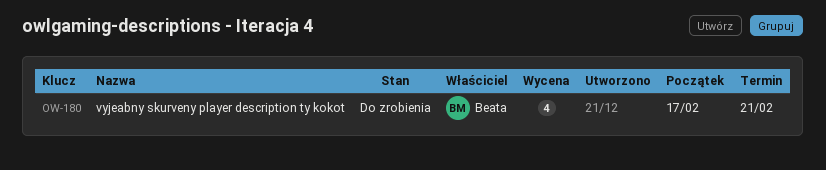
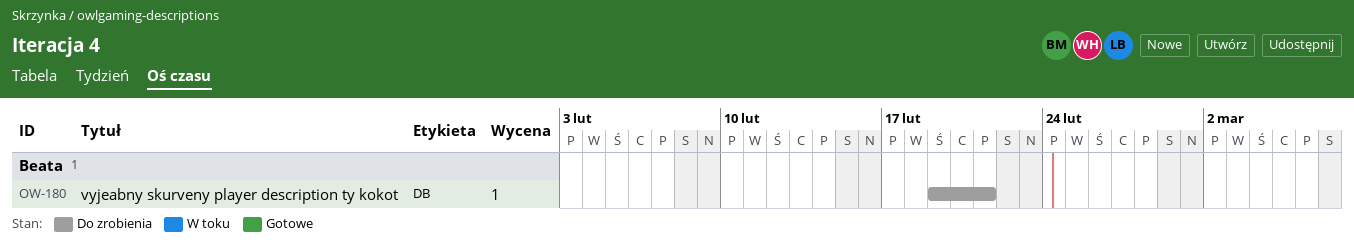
OW-180, estimate: 4 -> 1
OW-180, start: Feb 17 -> Feb 19

